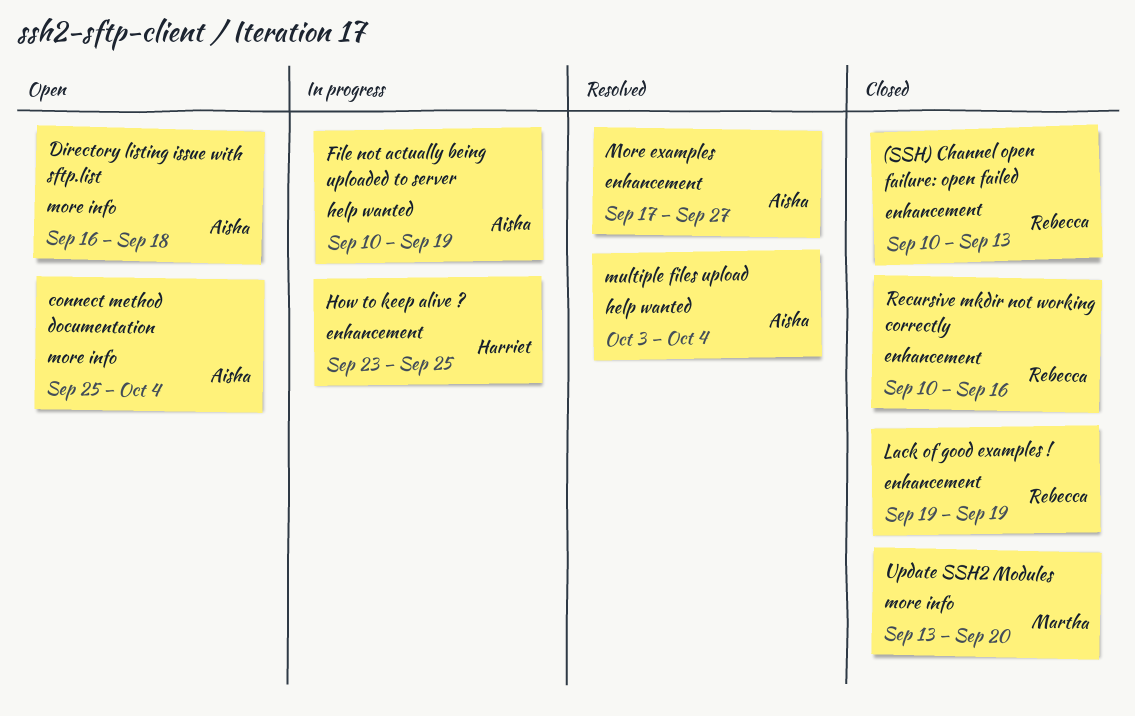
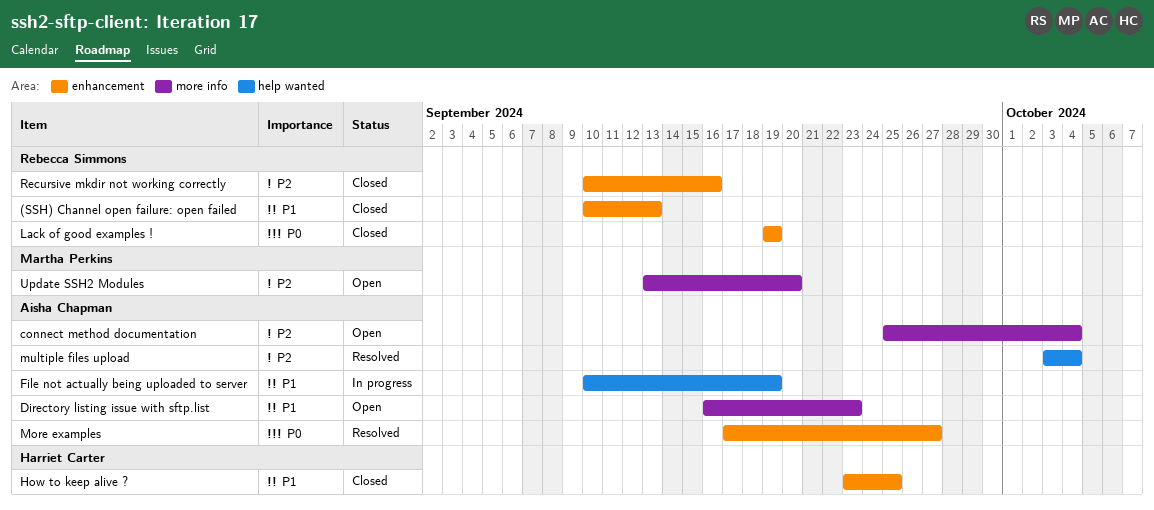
Directory listing issue with sftp.list, due: Sep 18 -> Sep 23
How to keep alive ?, status: In progress -> Closed
Update SSH2 Modules, status: Closed -> Open

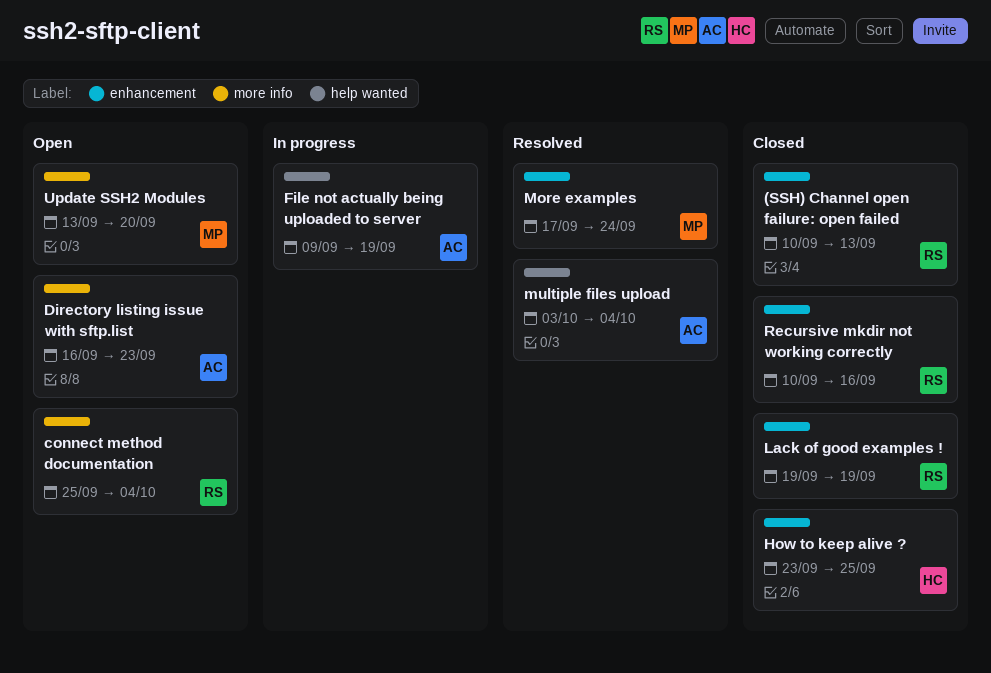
connect method documentation, owner: Aisha Chapman -> Rebecca Simmons
File not actually being uploaded to server, start: Sep 10 -> Sep 9
More examples, owner: Aisha Chapman -> Martha Perkins
More examples, due: Sep 27 -> Sep 24

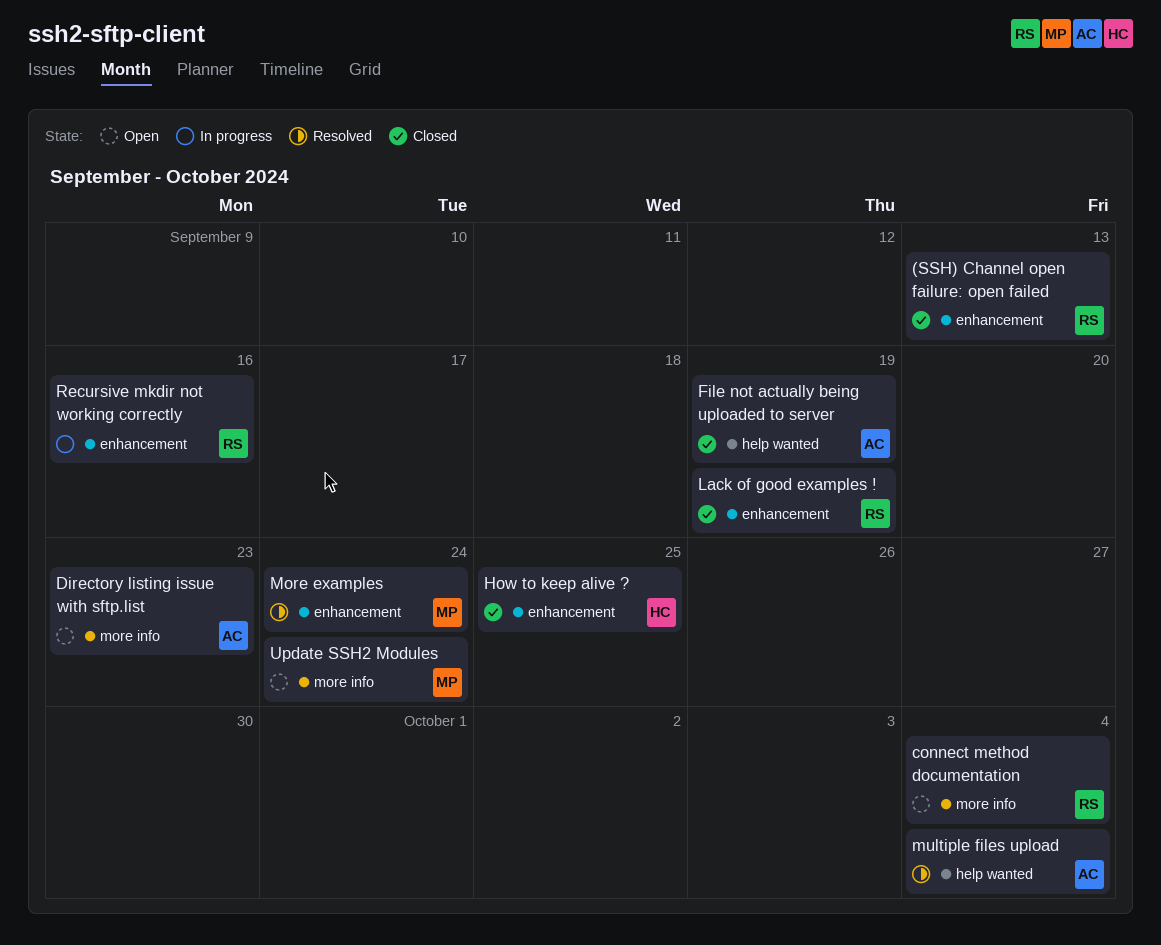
File not actually being uploaded to server, status: In progress -> Closed
Recursive mkdir not working correctly, status: Closed -> In progress
Update SSH2 Modules, due: Sep 20 -> Sep 24

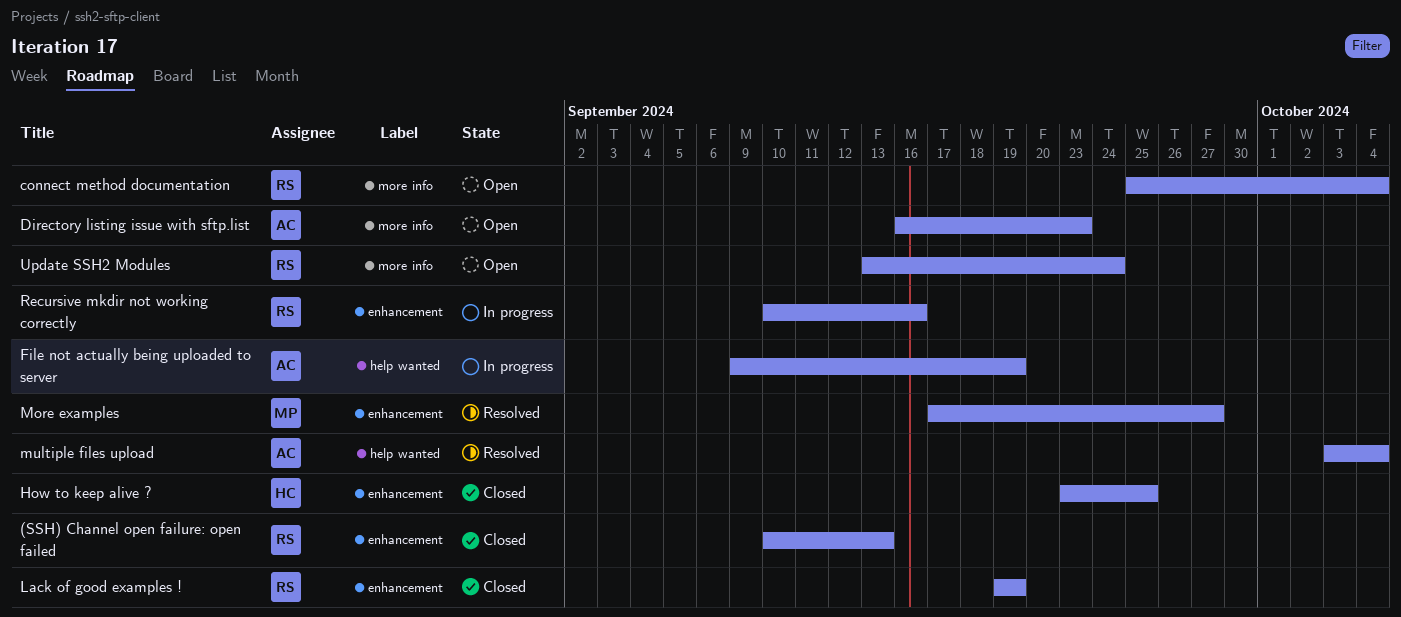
File not actually being uploaded to server, status: Closed -> In progress
More examples, due: Sep 24 -> Sep 27
Update SSH2 Modules, owner: MP -> RS

